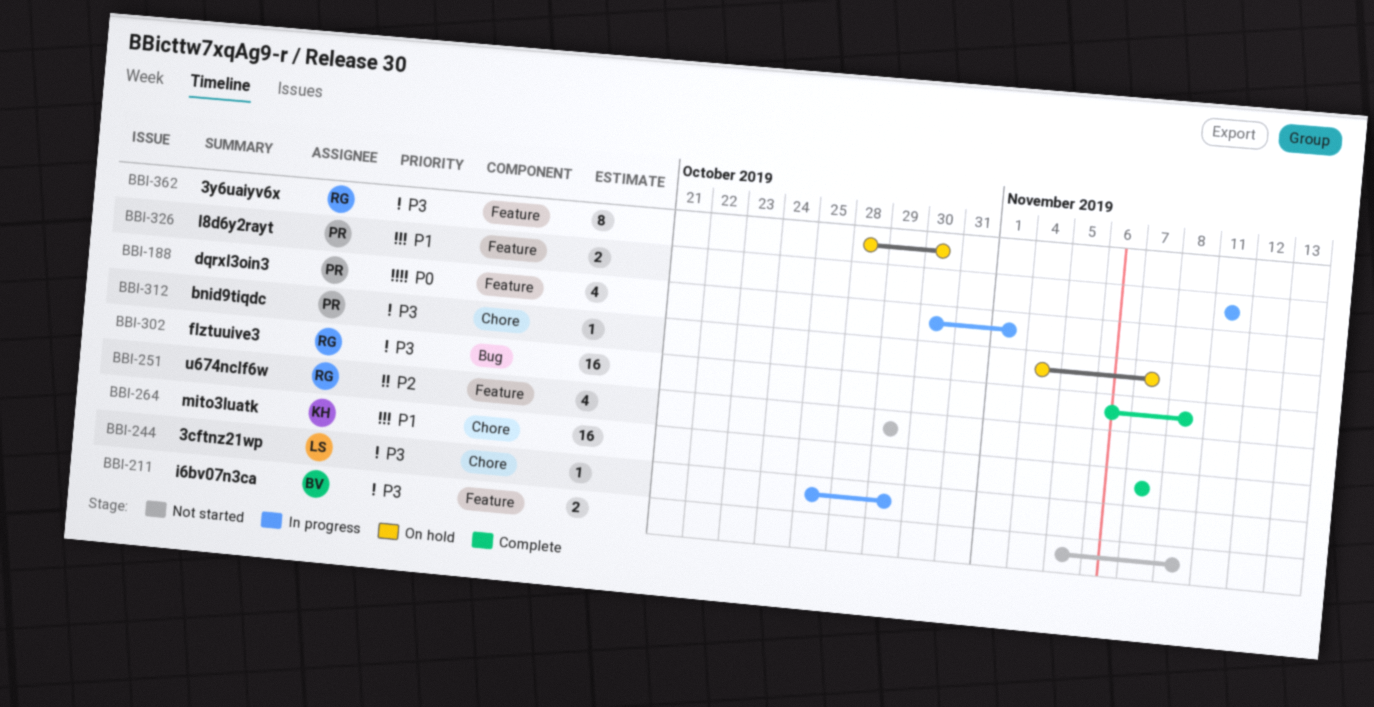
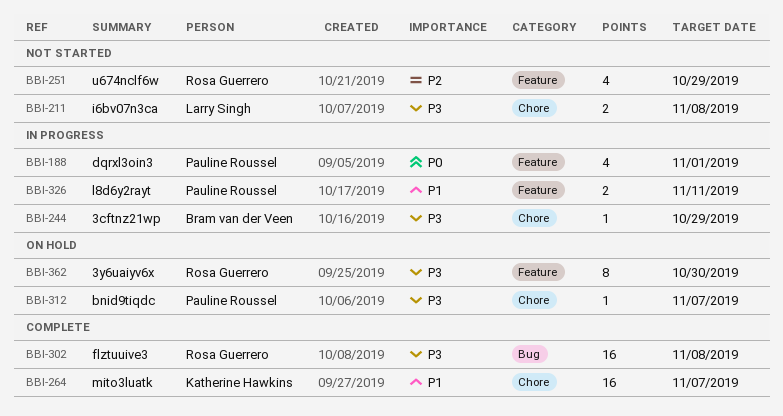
BBI-211, owner: Bram van der Veen -> Larry Singh
BBI-211, label: Feature -> Chore
BBI-244, owner: Larry Singh -> Bram van der Veen

